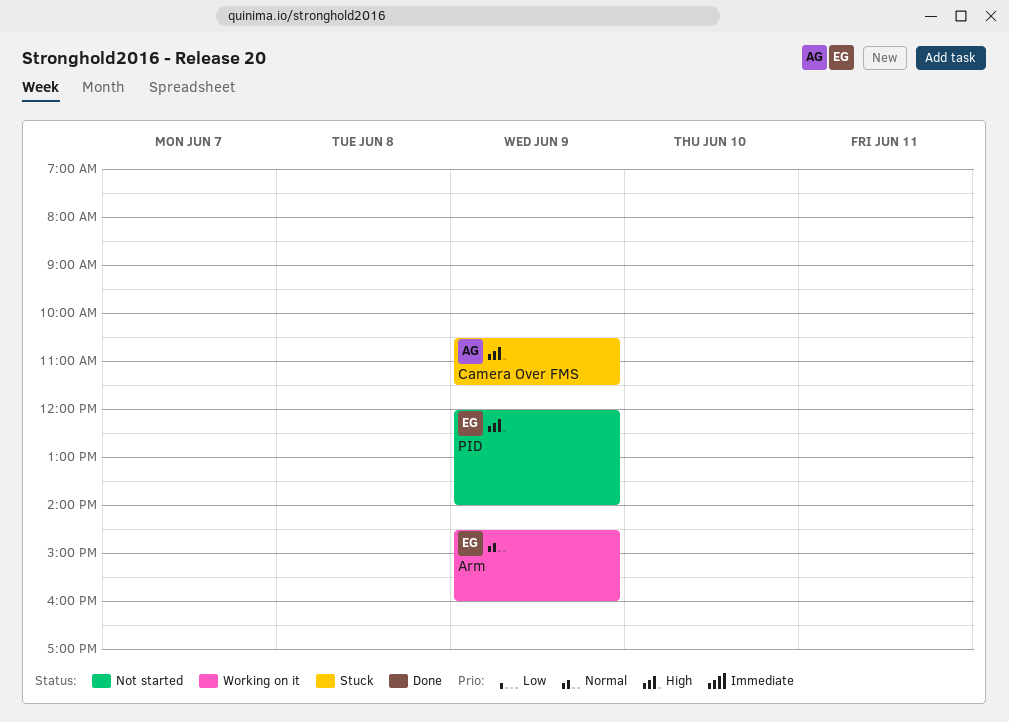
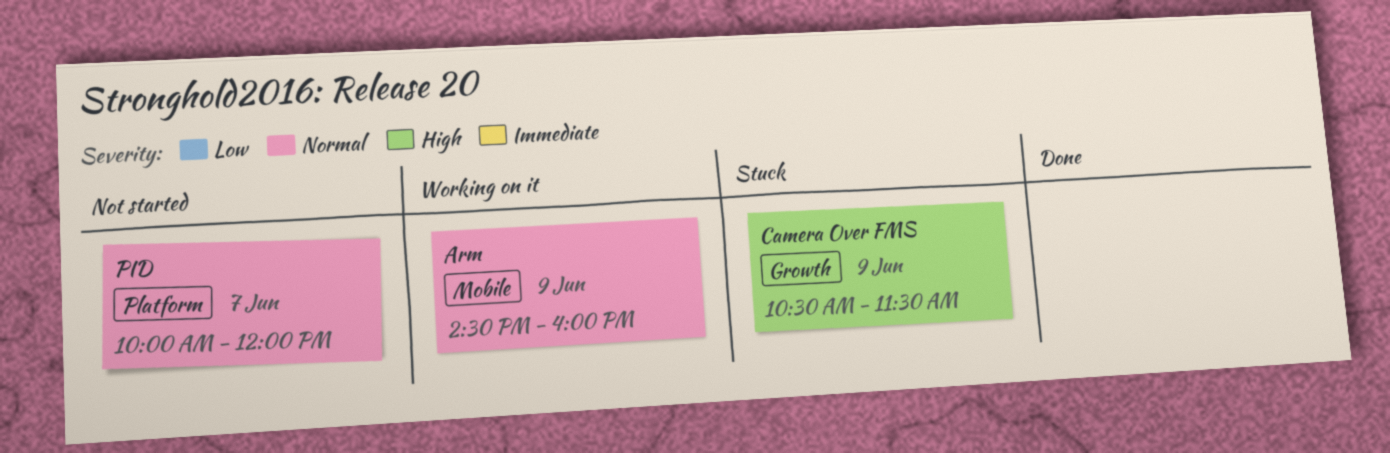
PID, priority: High -> Normal
PID, day: Jun 9 -> Jun 7
PID, begins: 12:00 -> 10:00
PID, ends: 14:00 -> 12:00

